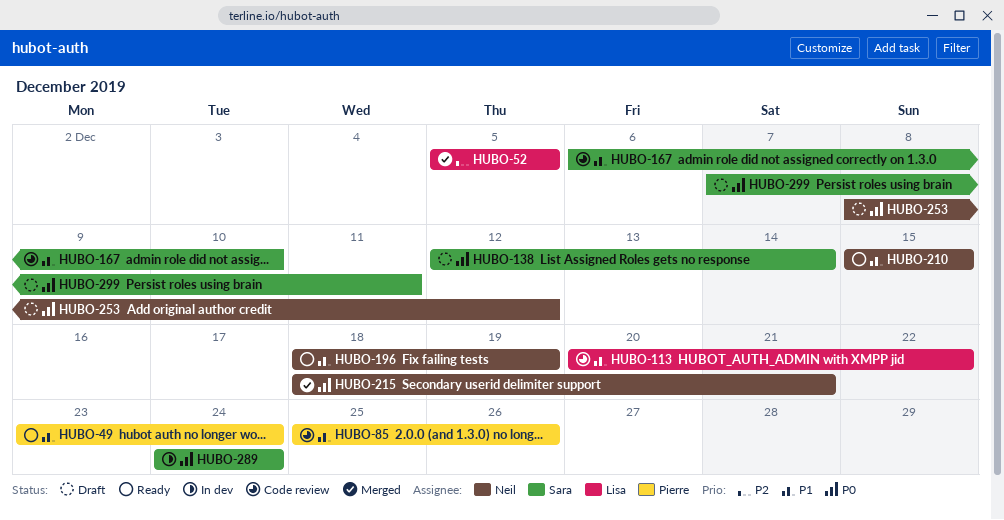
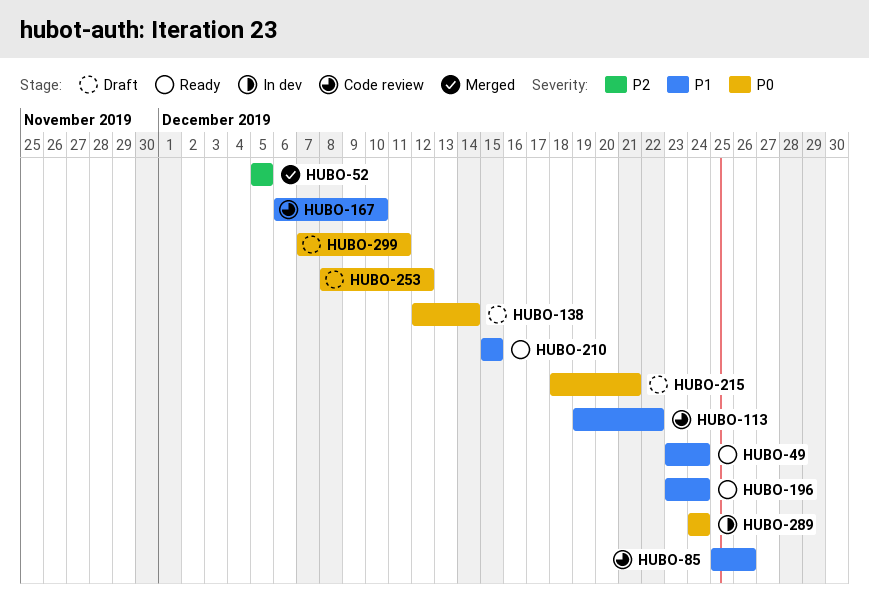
HUBO-113, start: Dec 20 -> Dec 19
HUBO-196, start: Dec 18 -> Dec 23
HUBO-196, due: Dec 19 -> Dec 24
HUBO-215, status: Merged -> Draft

